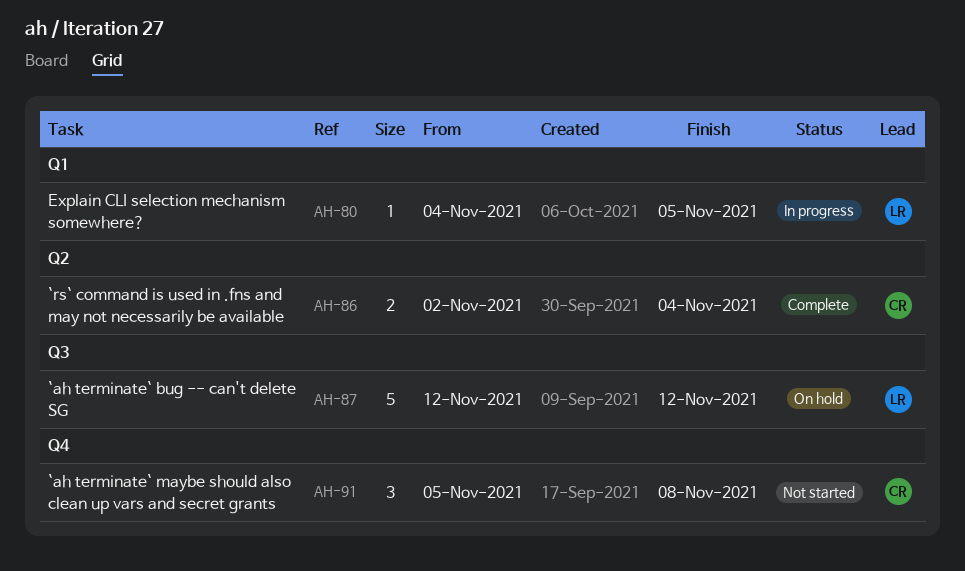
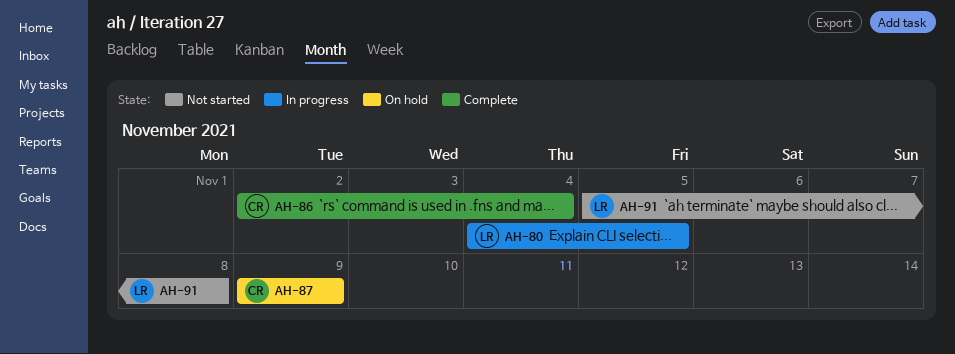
AH-87, owner: LR -> CR
AH-87, start: Nov 12 -> Nov 9
AH-87, due: Nov 12 -> Nov 9
AH-91, owner: CR -> LR

